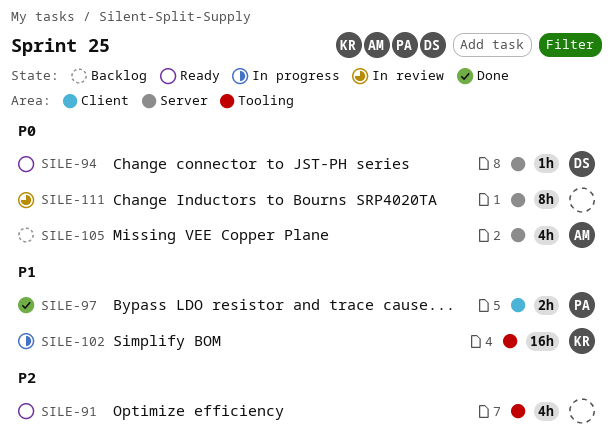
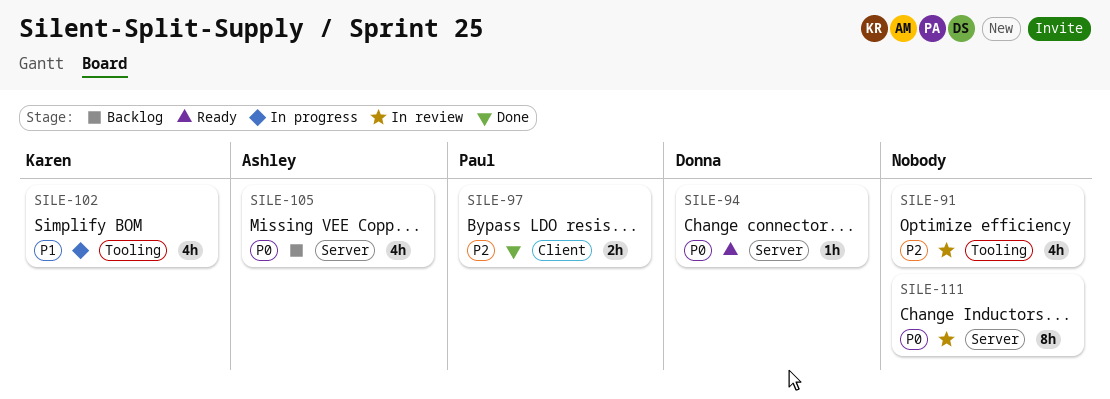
SILE-91, status: Ready -> In review
SILE-97, priority: P1 -> P2
SILE-102, estimate: 16h -> 4h

